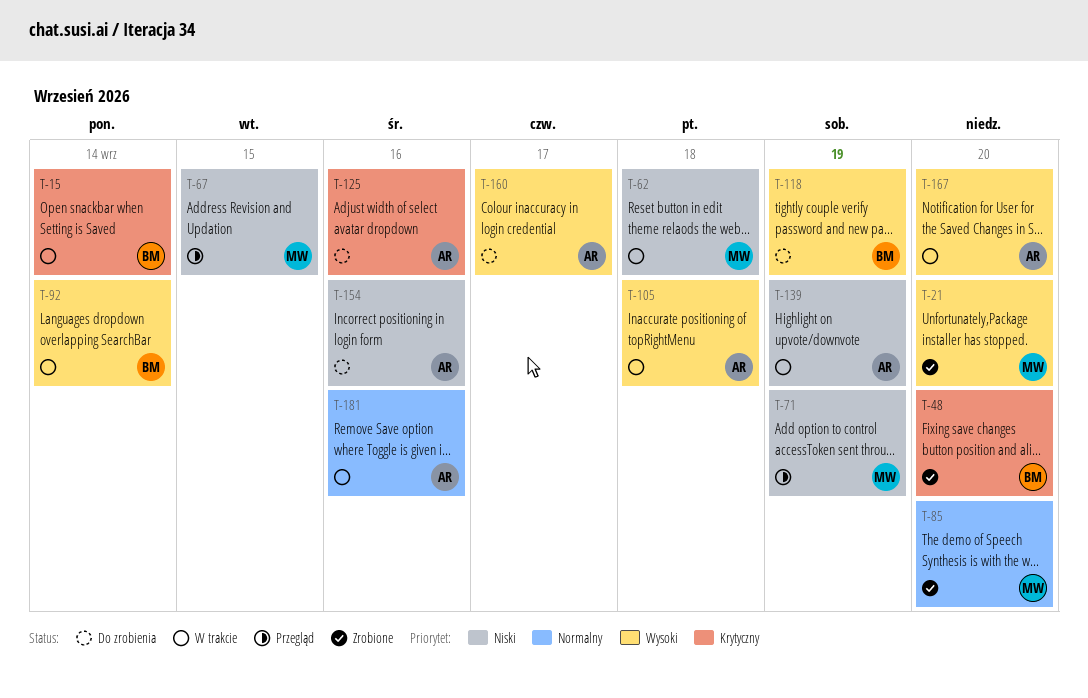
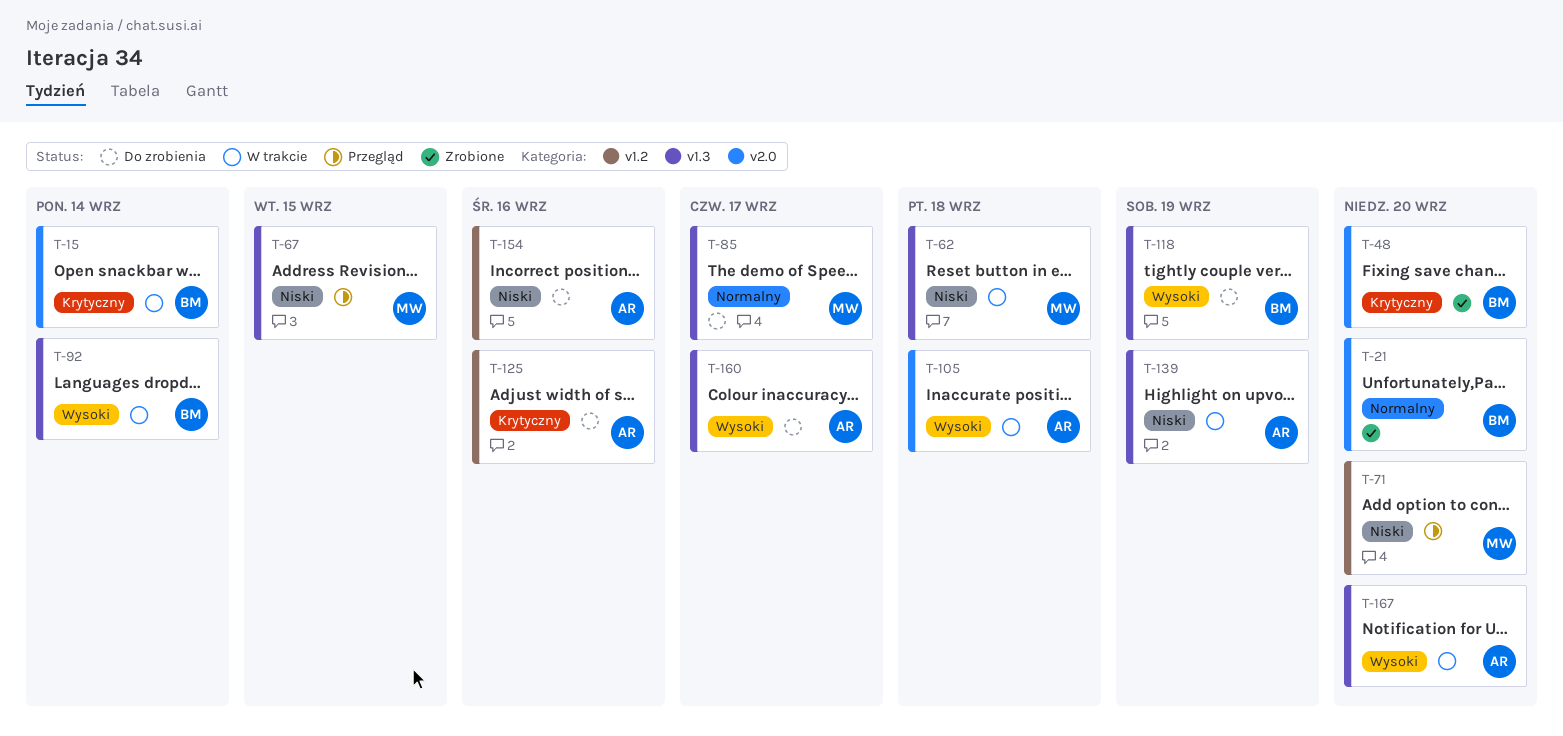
T-21, owner: MW -> BM
T-21, priority: Wysoki -> Normalny
T-71, due: Sep 19 -> Sep 20
T-85, status: Zrobione -> Do zrobienia
T-85, due: Sep 20 -> Sep 17
T-181: present -> none

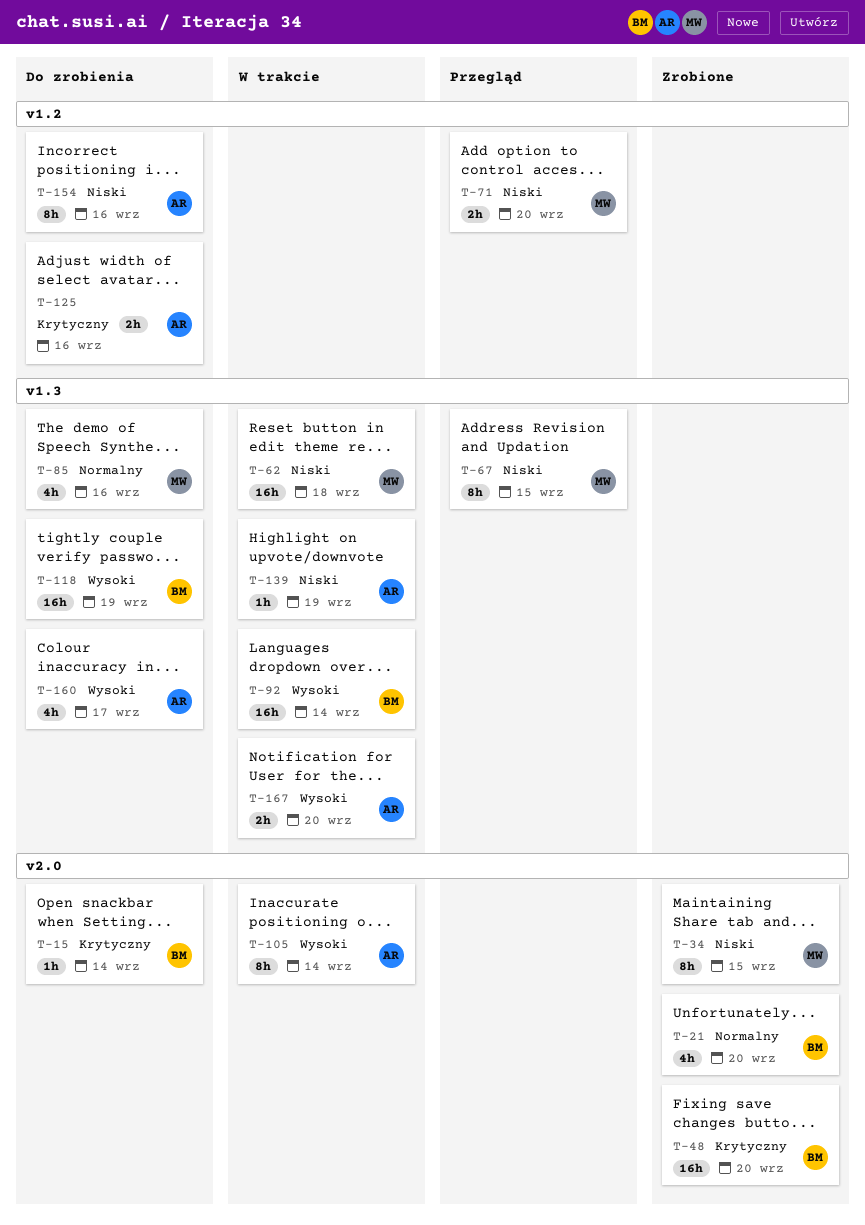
T-15, status: W trakcie -> Do zrobienia
T-34: none -> present
T-85, due: Sep 17 -> Sep 16
T-105, due: Sep 18 -> Sep 14

